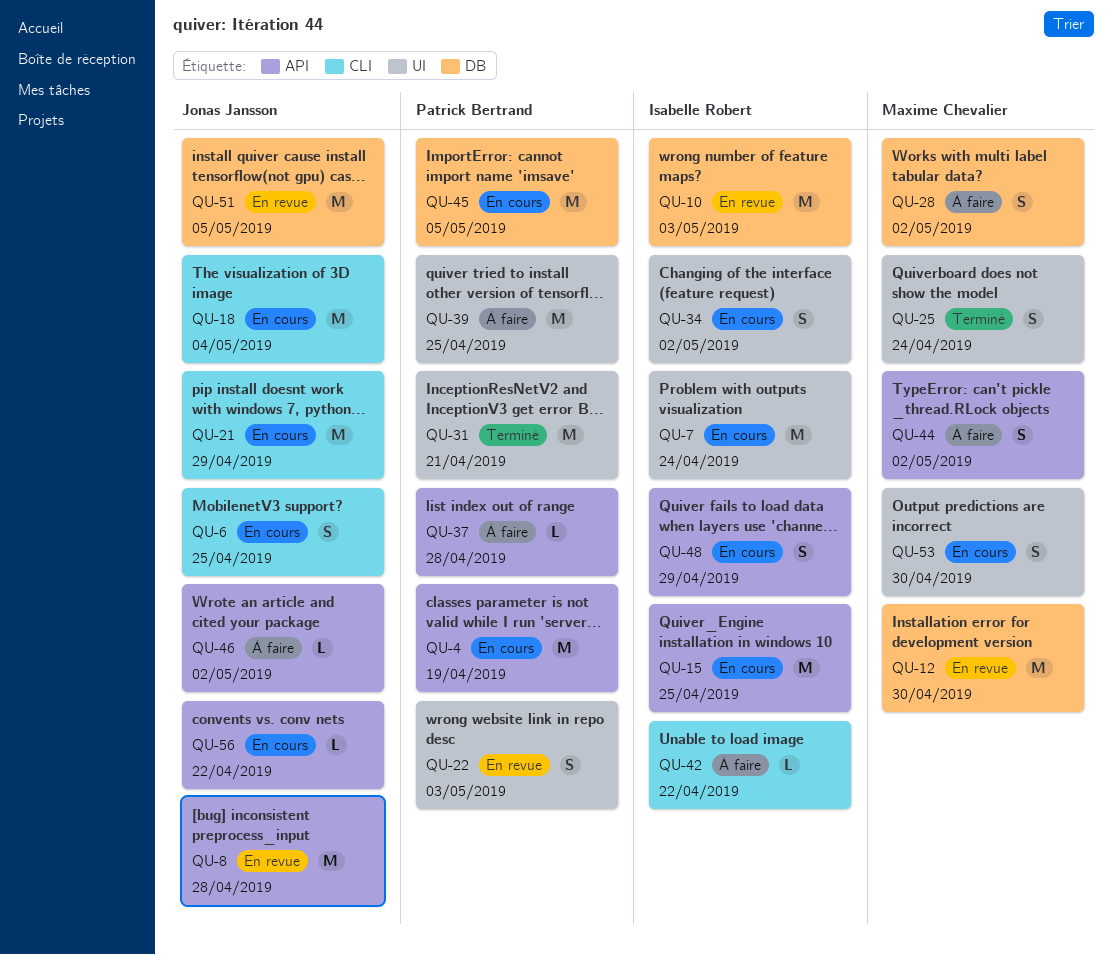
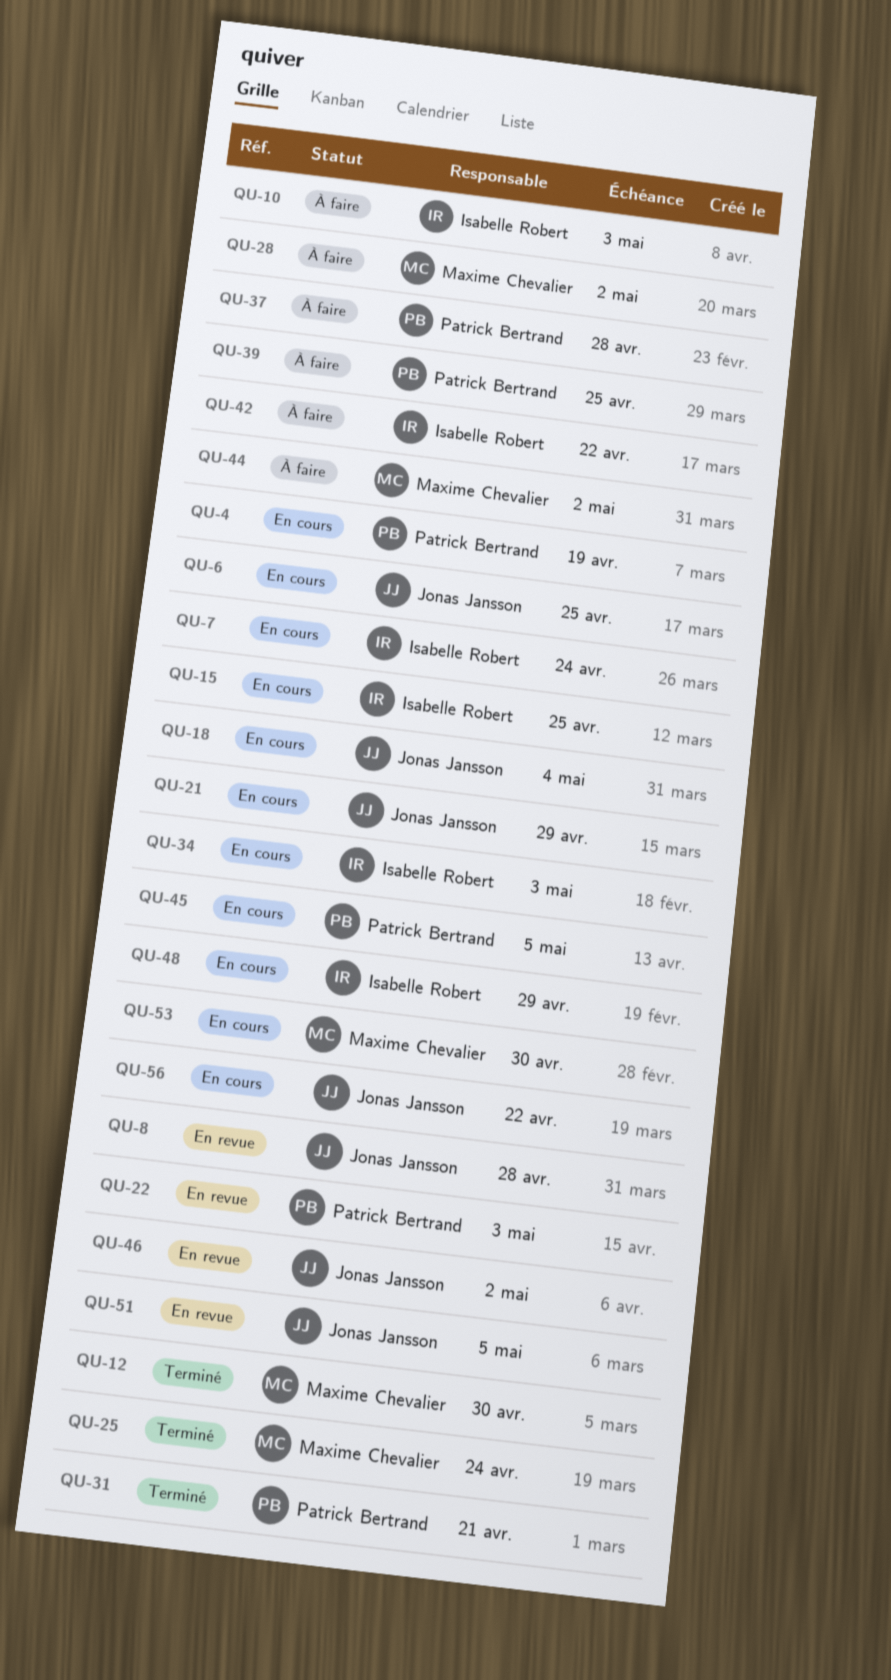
QU-10, status: En revue -> À faire
QU-12, status: En revue -> Terminé
QU-34, due: May 2 -> May 3
QU-46, status: À faire -> En revue

